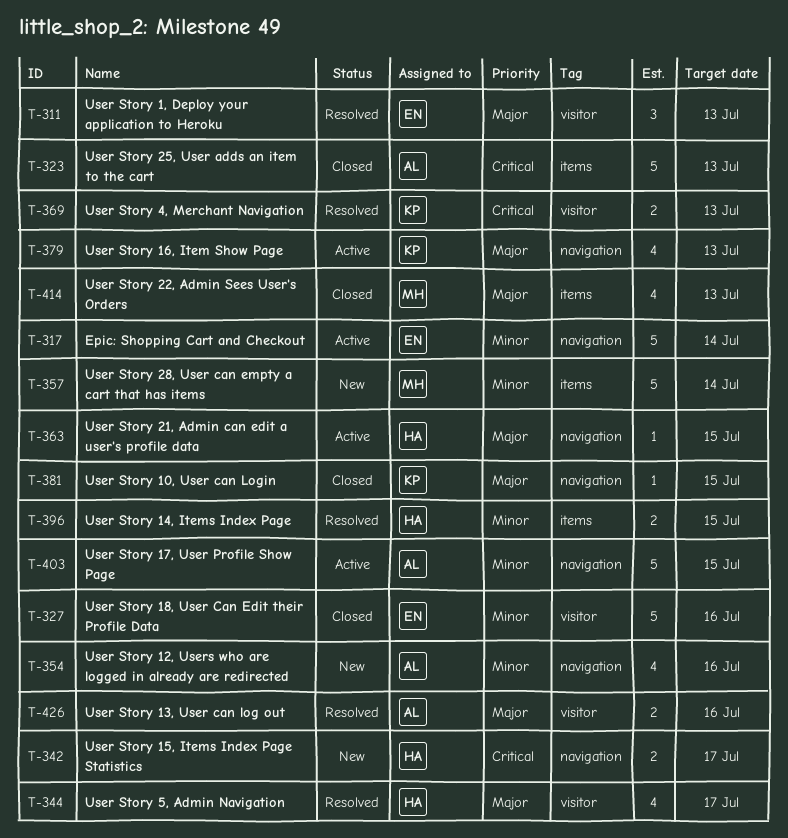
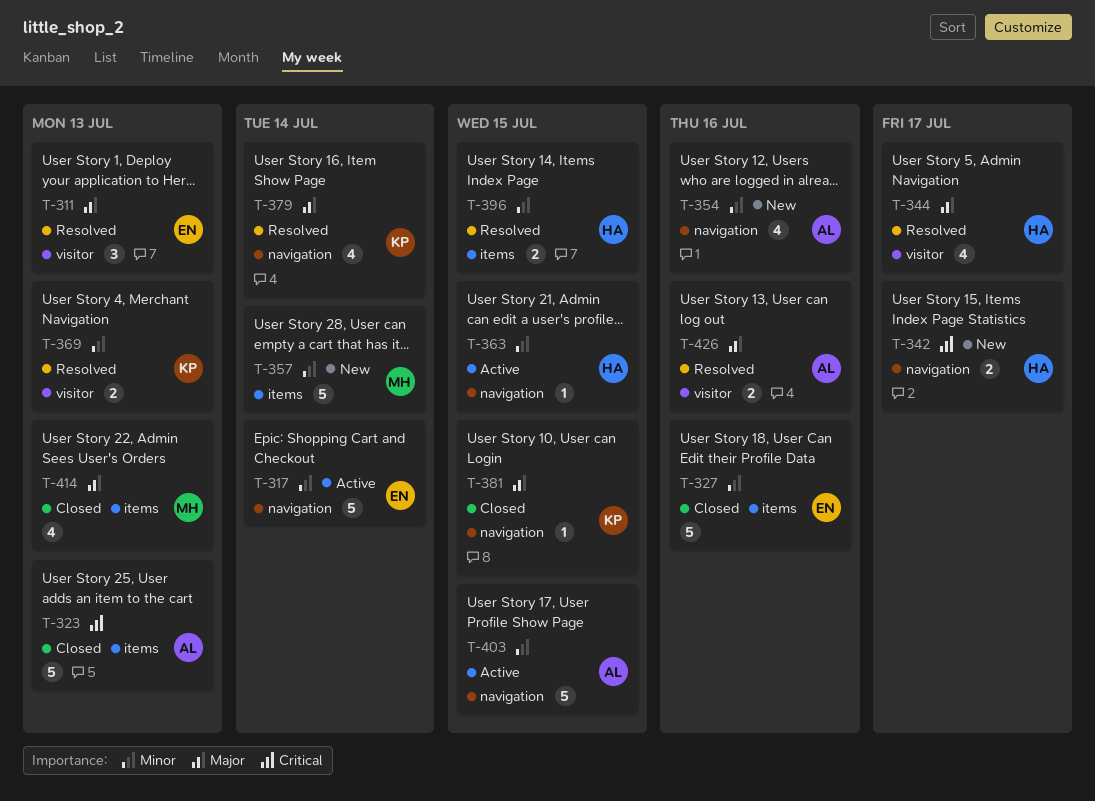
T-327, label: visitor -> items
T-363, priority: Major -> Minor
T-369, priority: Critical -> Minor
T-379, status: Active -> Resolved
T-379, due: Jul 13 -> Jul 14

